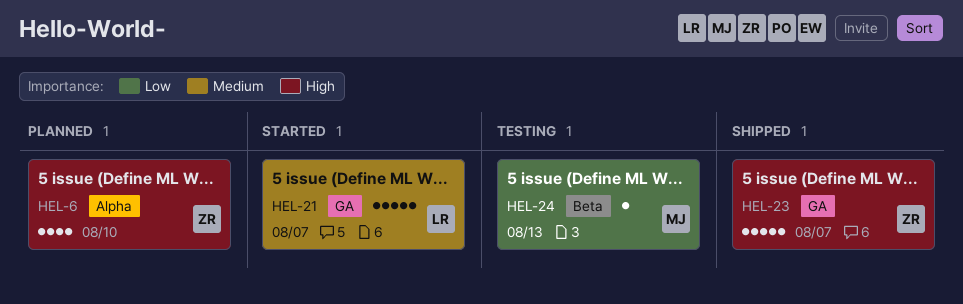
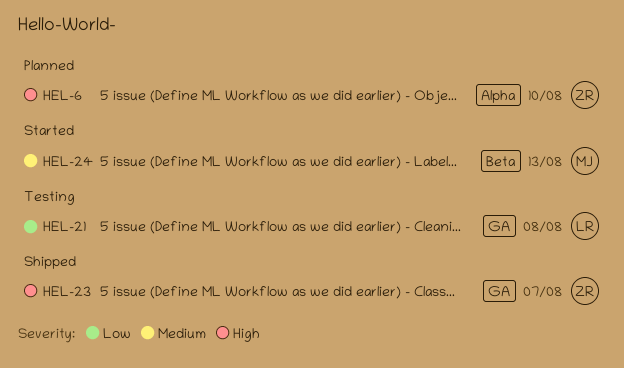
HEL-21, status: Started -> Testing
HEL-21, priority: Medium -> Low
HEL-21, due: Aug 7 -> Aug 8
HEL-24, status: Testing -> Started
HEL-24, priority: Low -> Medium

